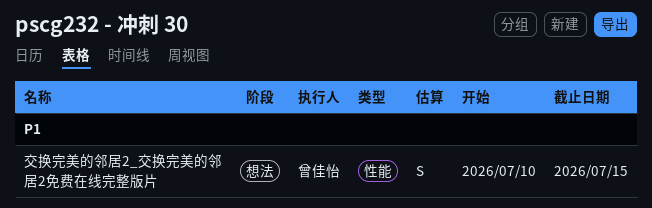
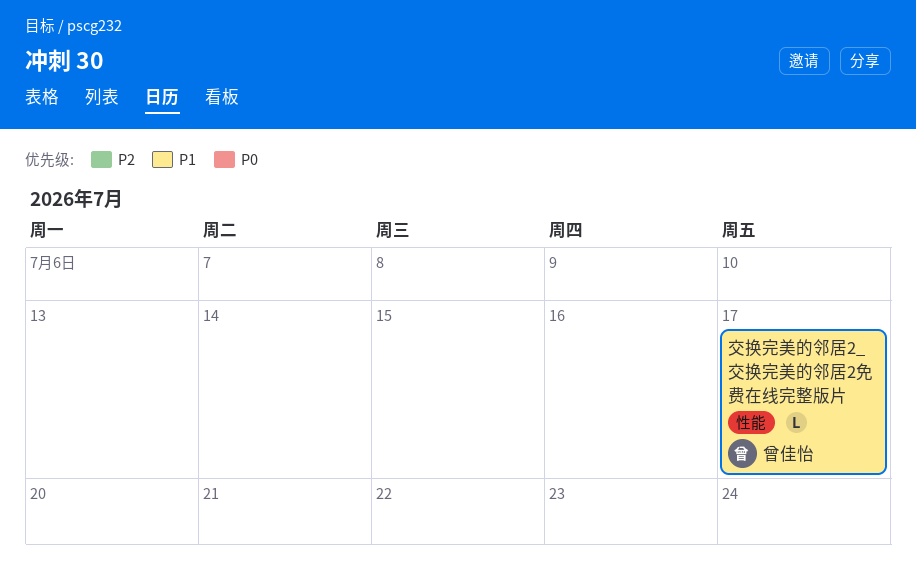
交换完美的邻居2_交换完美的邻居2免费在线完整版片, estimate: S -> L
交换完美的邻居2_交换完美的邻居2免费在线完整版片, due: Jul 15 -> Jul 17

